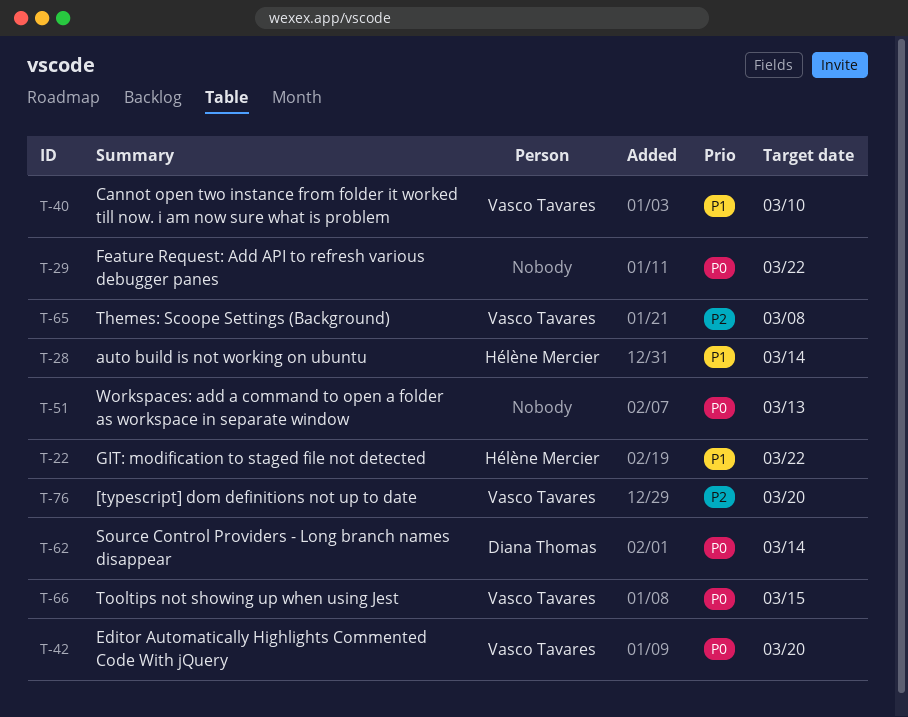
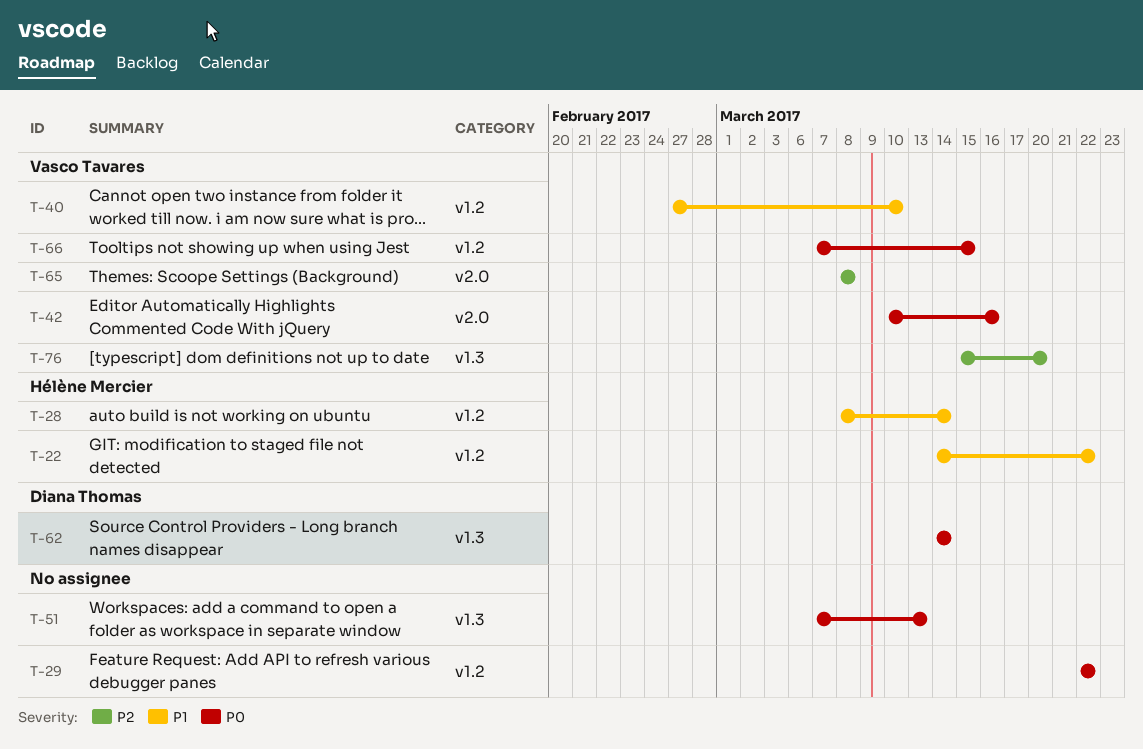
T-42, due: Mar 20 -> Mar 16

